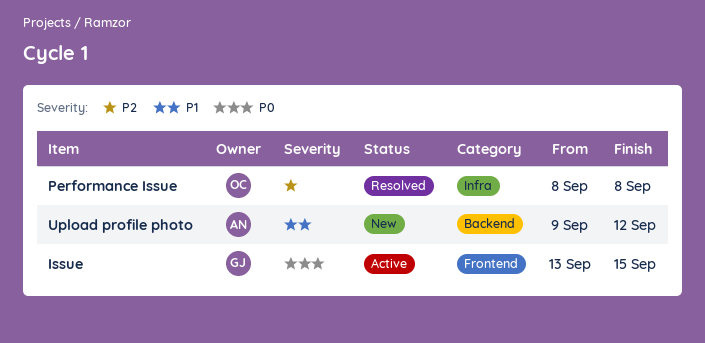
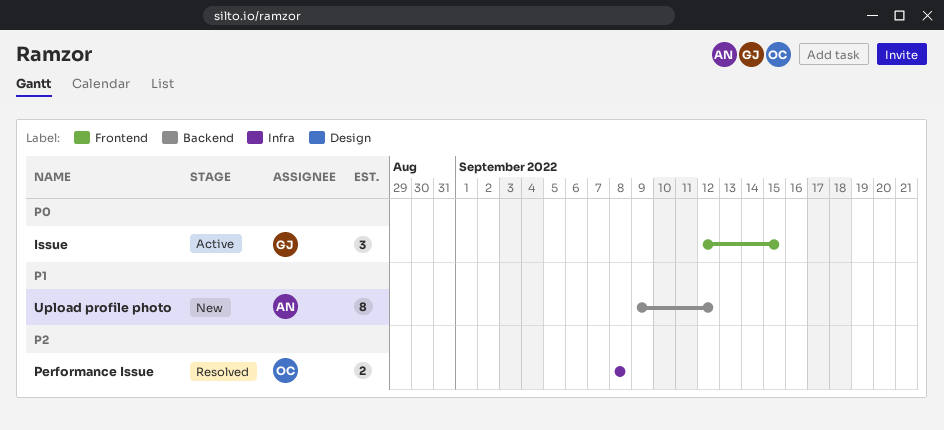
Issue, start: Sep 13 -> Sep 12

